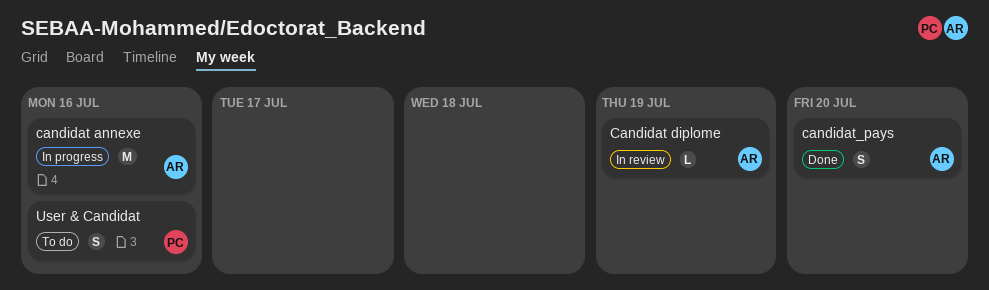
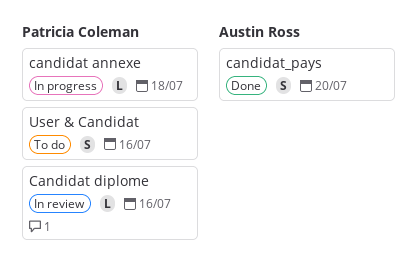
candidat annexe, owner: Austin Ross -> Patricia Coleman
candidat annexe, estimate: M -> L
candidat annexe, due: Jul 16 -> Jul 18
Candidat diplome, owner: Austin Ross -> Patricia Coleman
Candidat diplome, due: Jul 19 -> Jul 16

